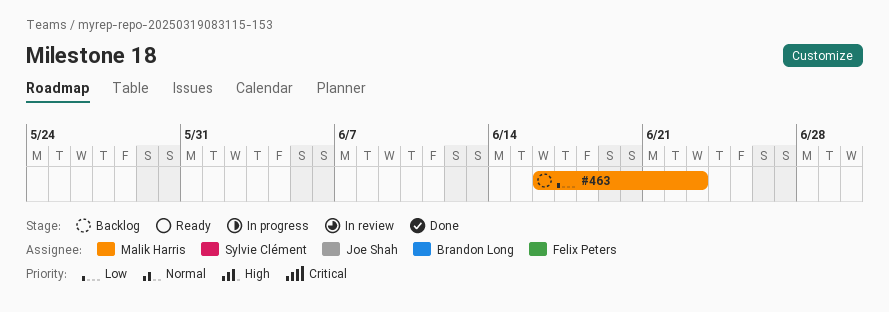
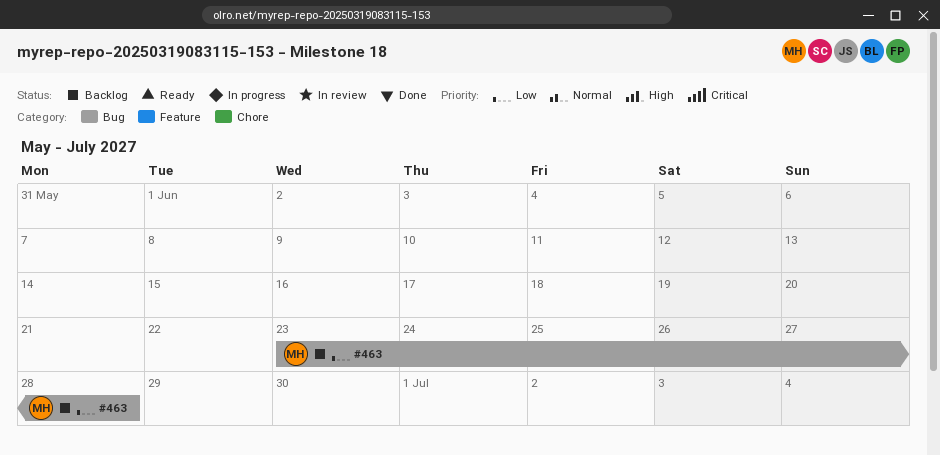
#463, start: Jun 16 -> Jun 23
#463, due: Jun 23 -> Jun 28

